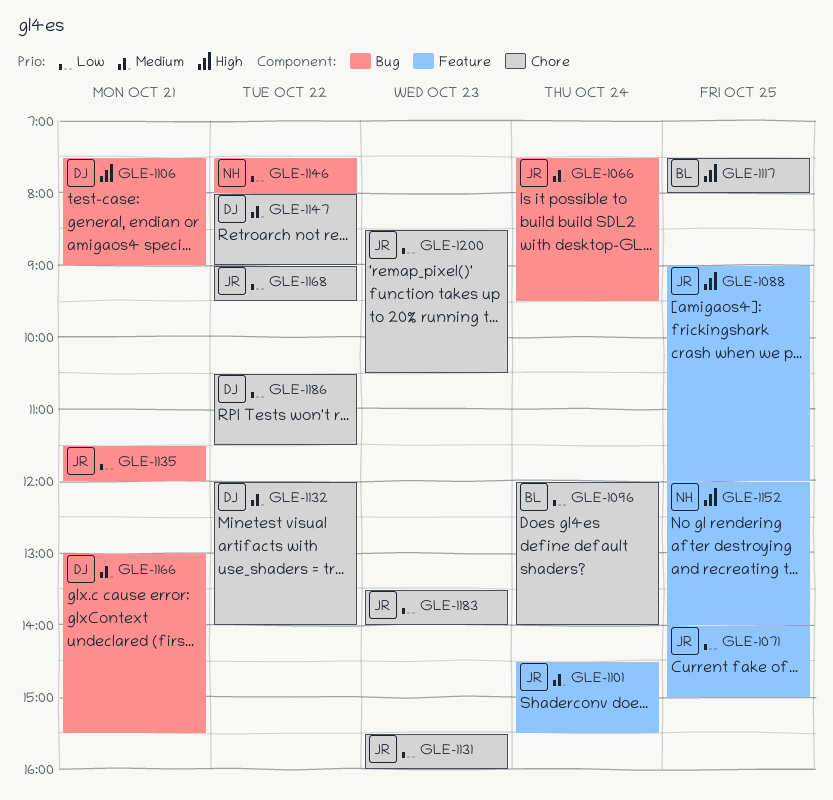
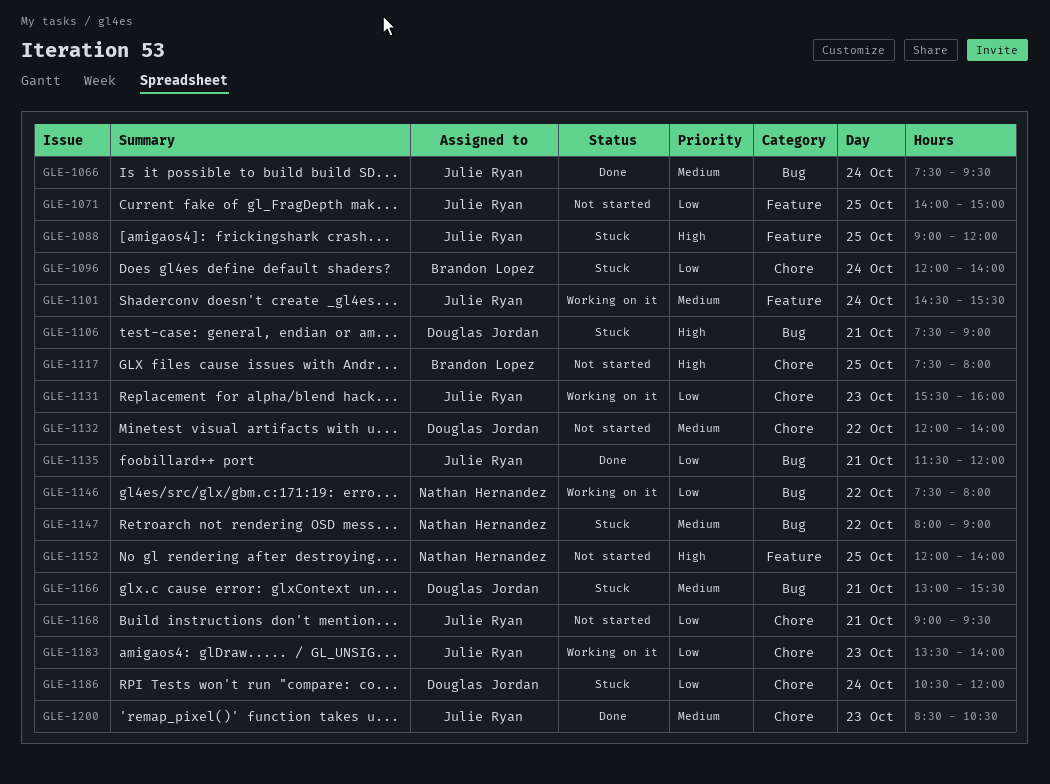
GLE-1147, owner: Douglas Jordan -> Nathan Hernandez
GLE-1147, label: Chore -> Bug
GLE-1168, day: Oct 22 -> Oct 21
GLE-1186, day: Oct 22 -> Oct 24
GLE-1186, ends: 11:30 -> 12:00
GLE-1200, priority: Low -> Medium

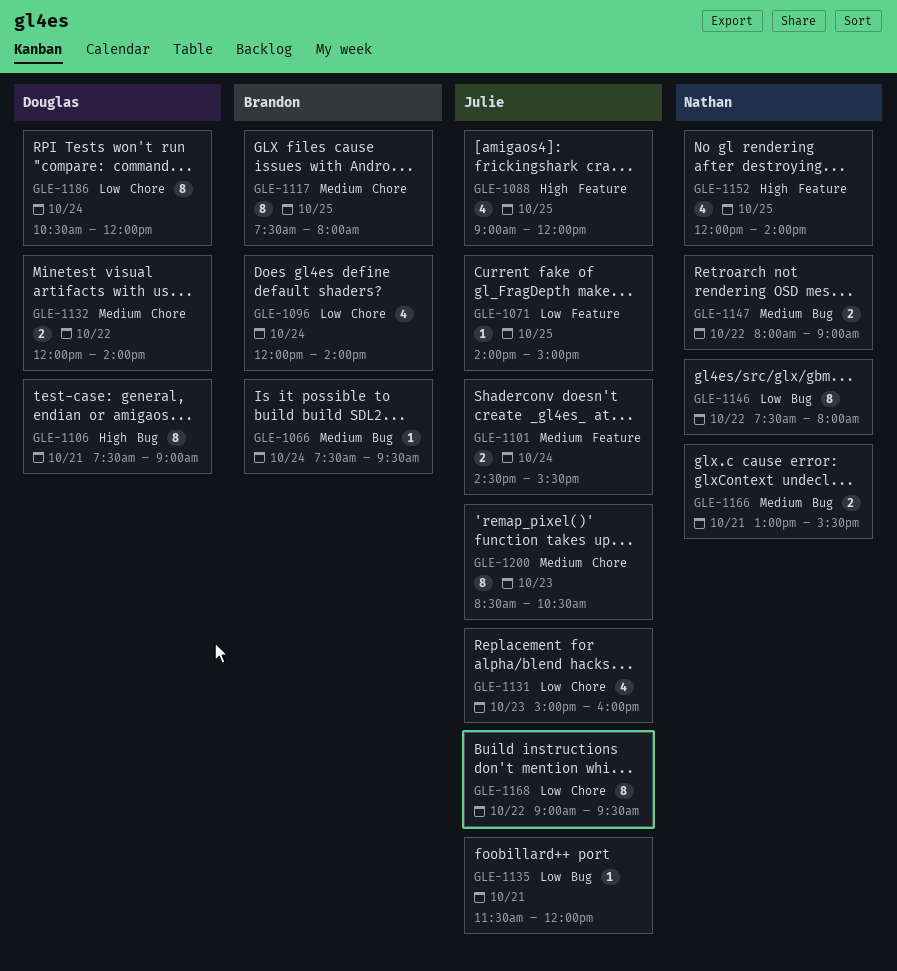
GLE-1066, owner: Julie Ryan -> Brandon Lopez
GLE-1117, priority: High -> Medium
GLE-1131, begins: 15:30 -> 15:00
GLE-1166, owner: Douglas Jordan -> Nathan Hernandez
GLE-1168, day: Oct 21 -> Oct 22
GLE-1183: present -> none

